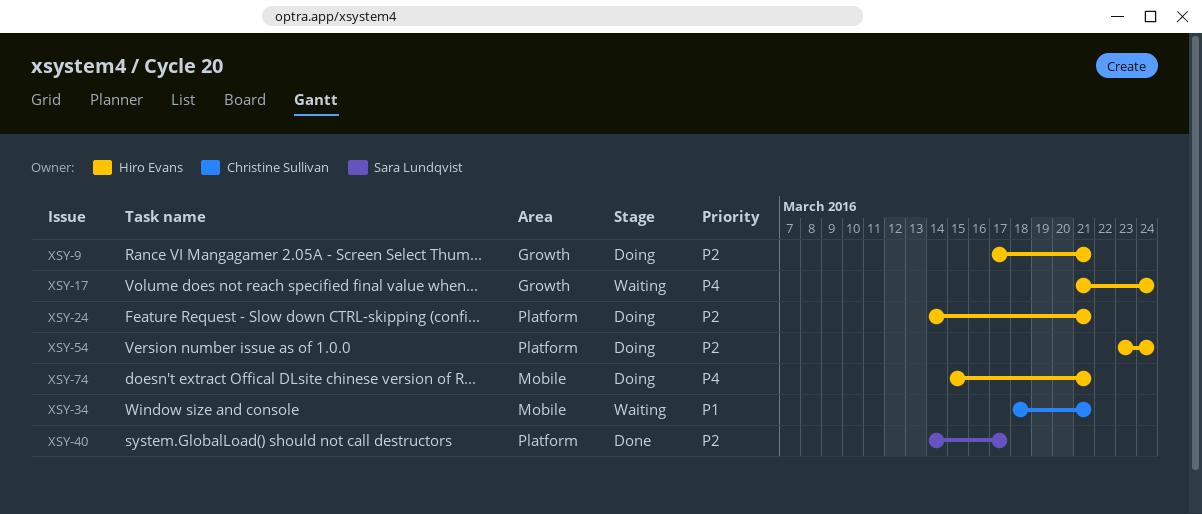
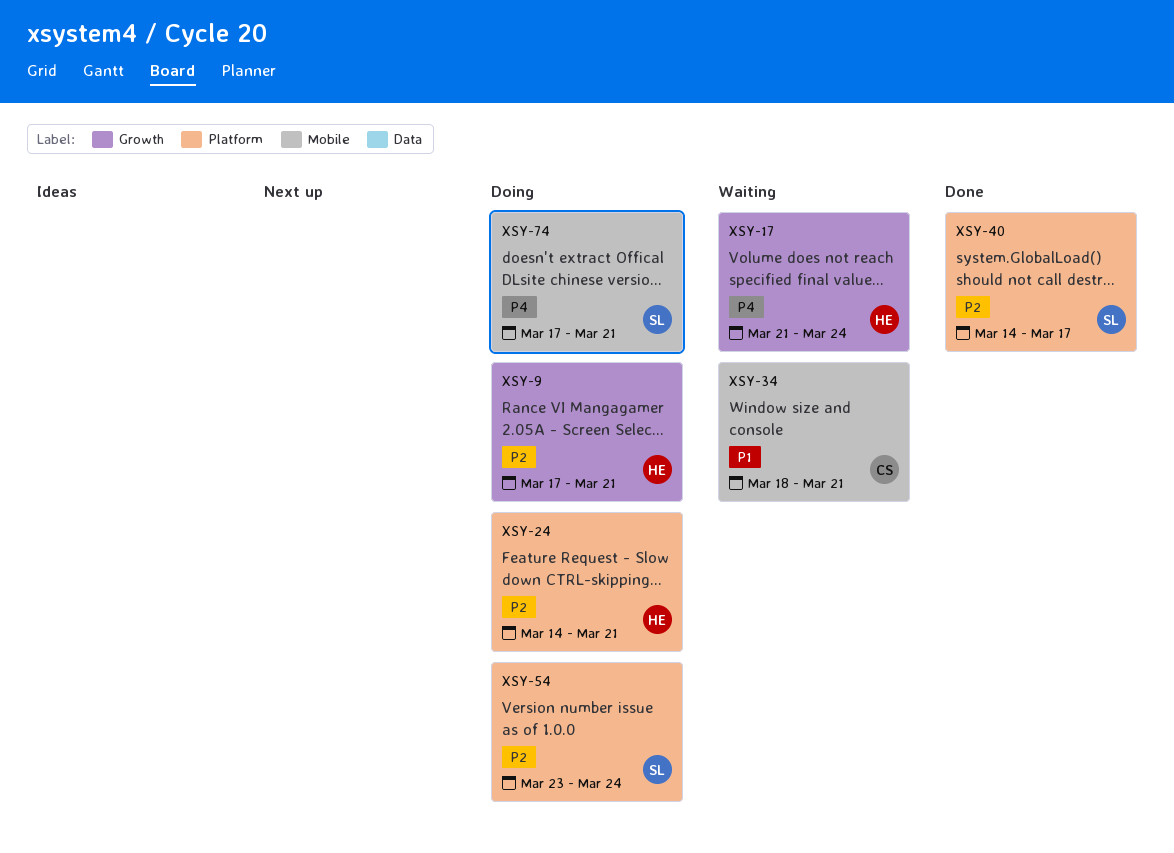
XSY-54, owner: Hiro Evans -> Sara Lundqvist
XSY-74, owner: Hiro Evans -> Sara Lundqvist
XSY-74, start: Mar 15 -> Mar 17

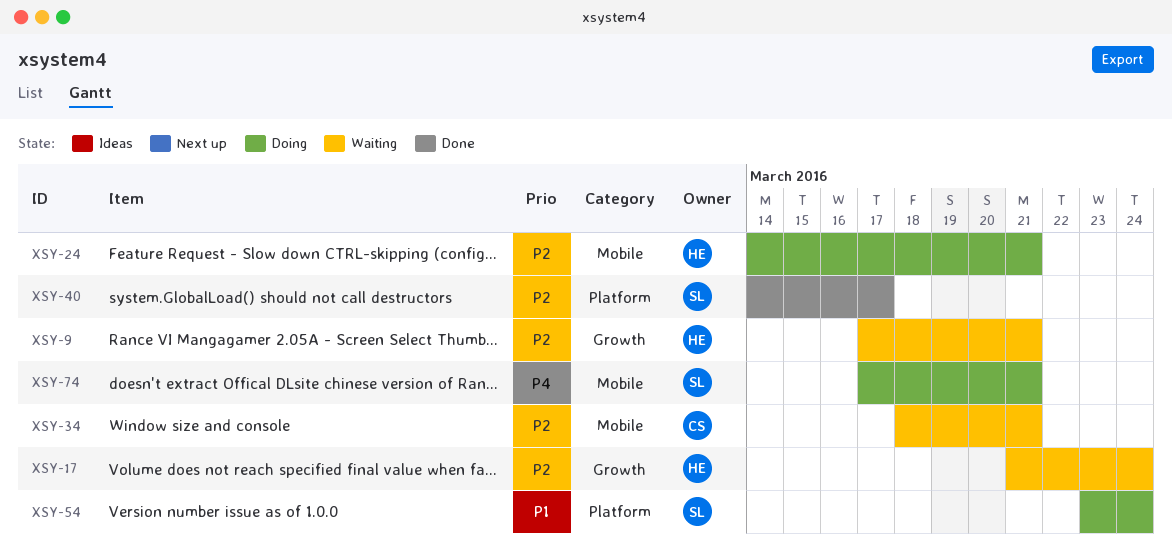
XSY-9, status: Doing -> Waiting
XSY-17, priority: P4 -> P2
XSY-24, label: Platform -> Mobile
XSY-34, priority: P1 -> P2
XSY-54, priority: P2 -> P1

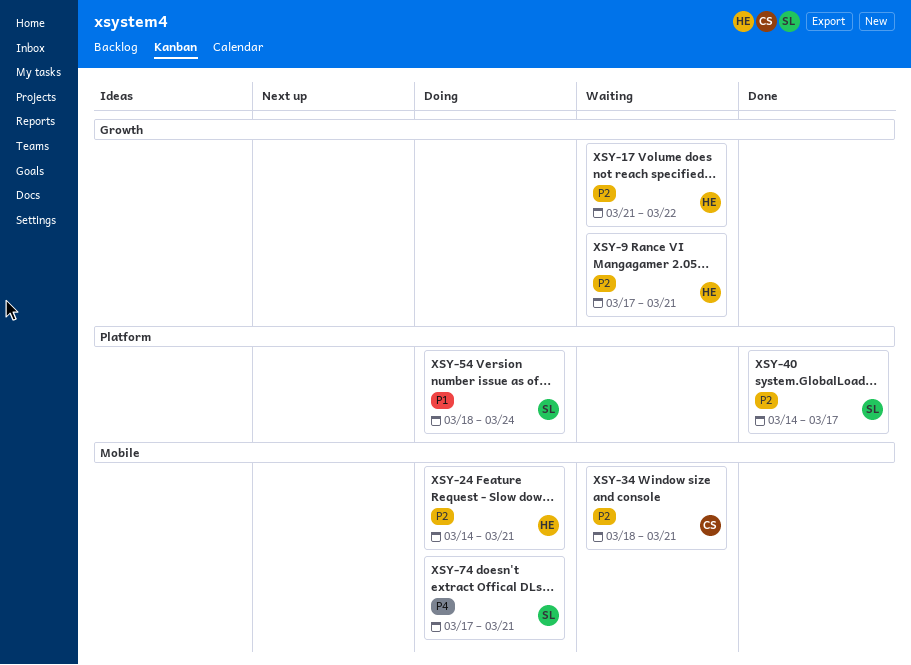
XSY-17, due: Mar 24 -> Mar 22
XSY-54, start: Mar 23 -> Mar 18

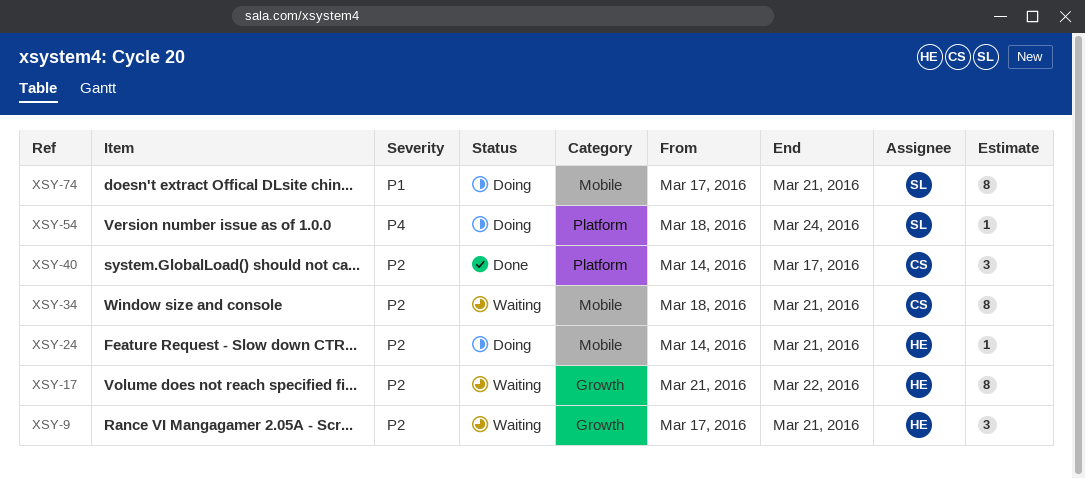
XSY-40, owner: SL -> CS
XSY-54, priority: P1 -> P4
XSY-74, priority: P4 -> P1

